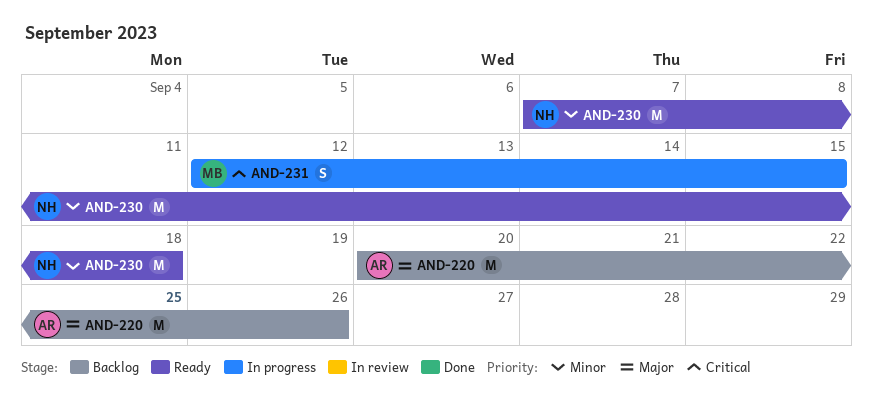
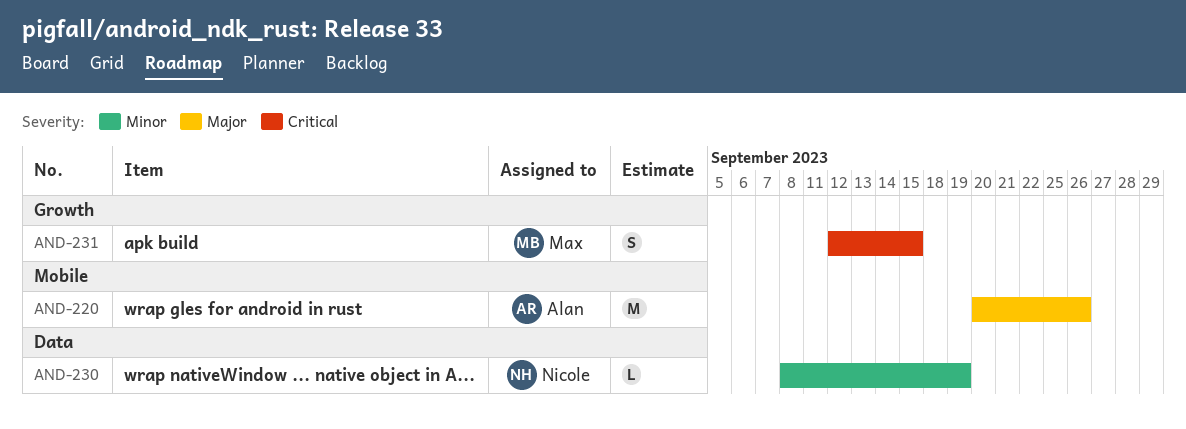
AND-230, estimate: M -> L
AND-230, start: Sep 7 -> Sep 8
AND-230, due: Sep 18 -> Sep 19

